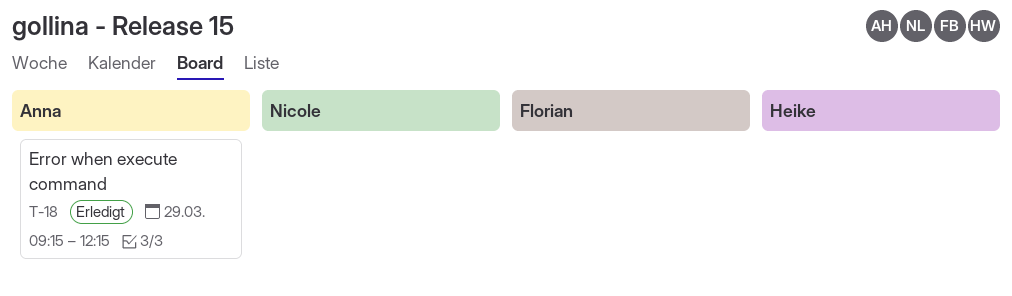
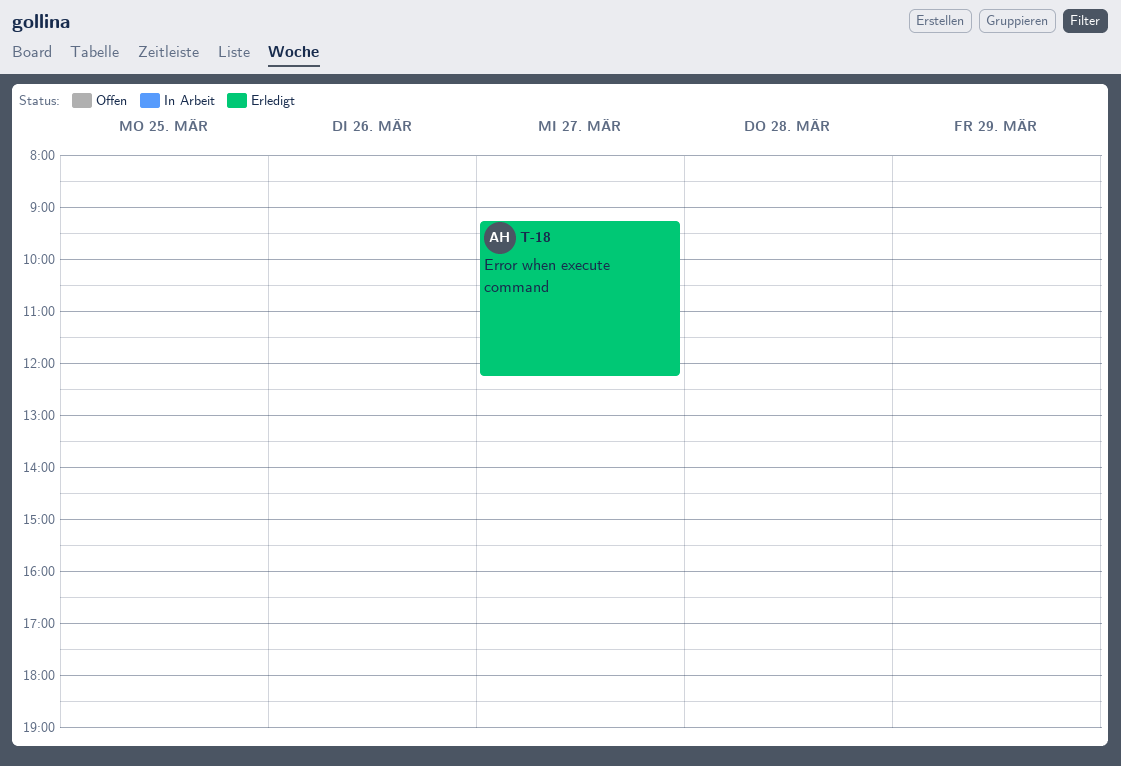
T-18, day: Mar 29 -> Mar 27

